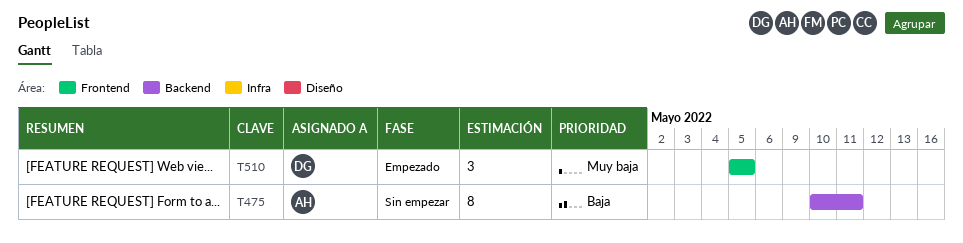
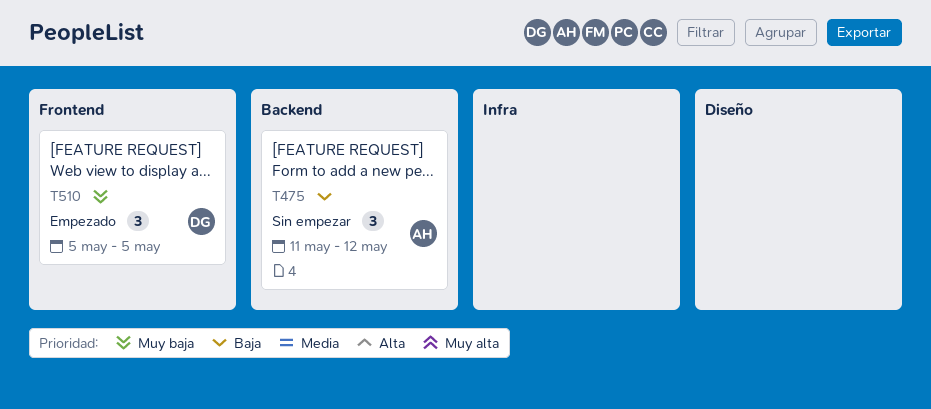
T475, estimate: 8 -> 3
T475, start: May 10 -> May 11
T475, due: May 11 -> May 12

